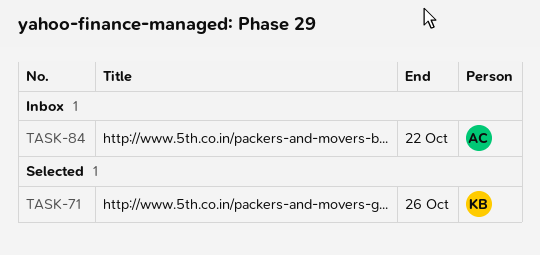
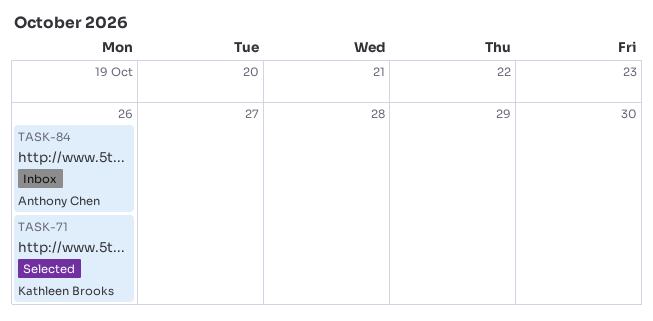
TASK-84, due: Oct 22 -> Oct 26

